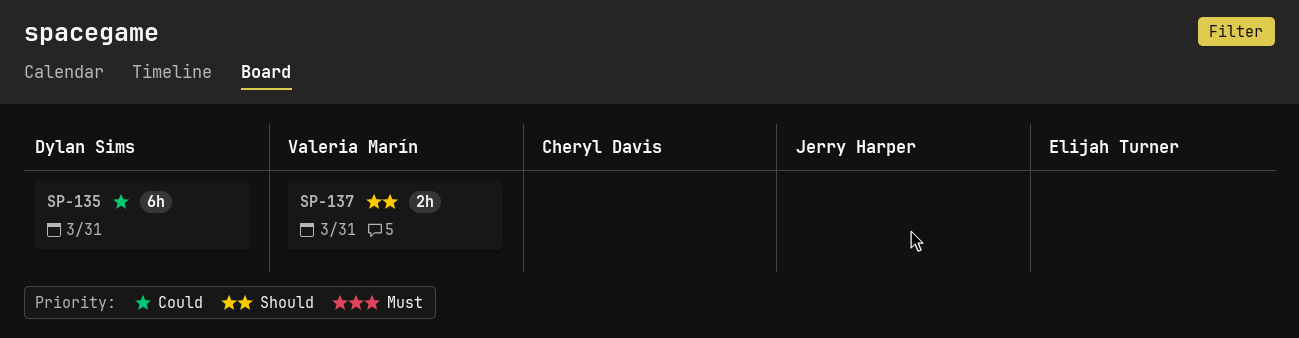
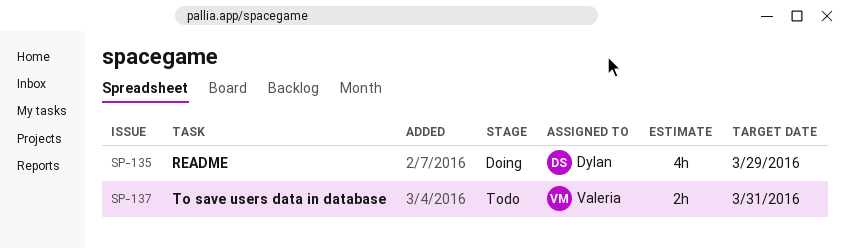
SP-135, estimate: 6h -> 4h
SP-135, due: Mar 31 -> Mar 29

